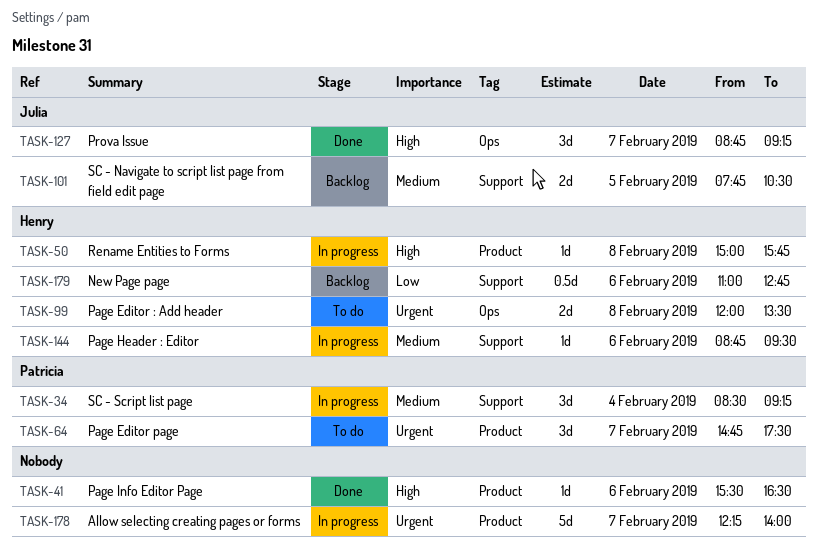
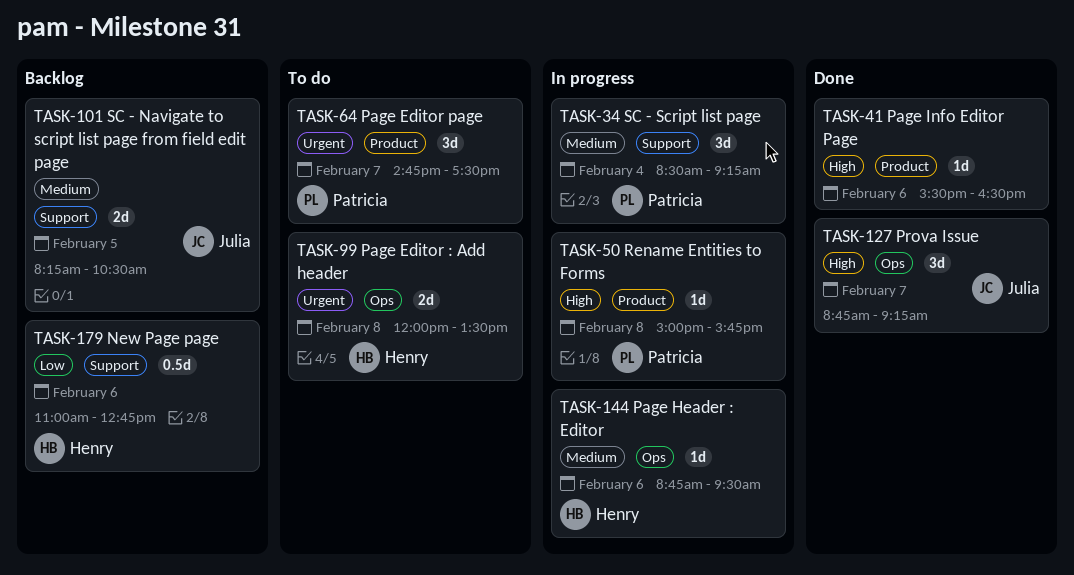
TASK-50, owner: Henry -> Patricia
TASK-101, begins: 07:45 -> 08:15
TASK-144, label: Support -> Ops
TASK-178: present -> none

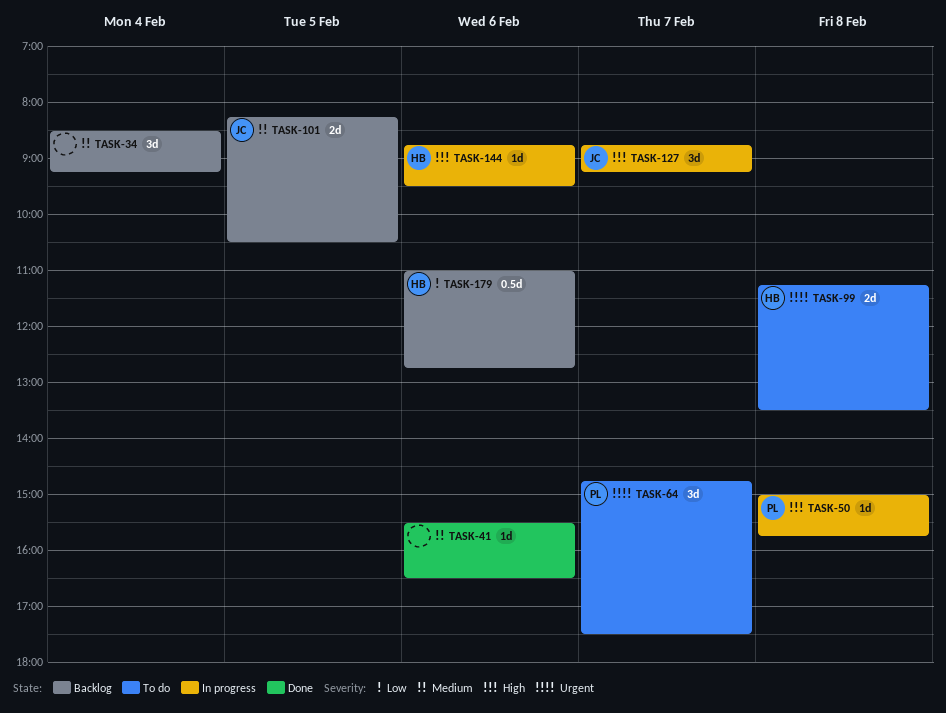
TASK-34, status: In progress -> Backlog
TASK-34, owner: Patricia -> none
TASK-41, priority: High -> Medium
TASK-99, begins: 12:00 -> 11:15
TASK-127, status: Done -> In progress
TASK-144, priority: Medium -> High

